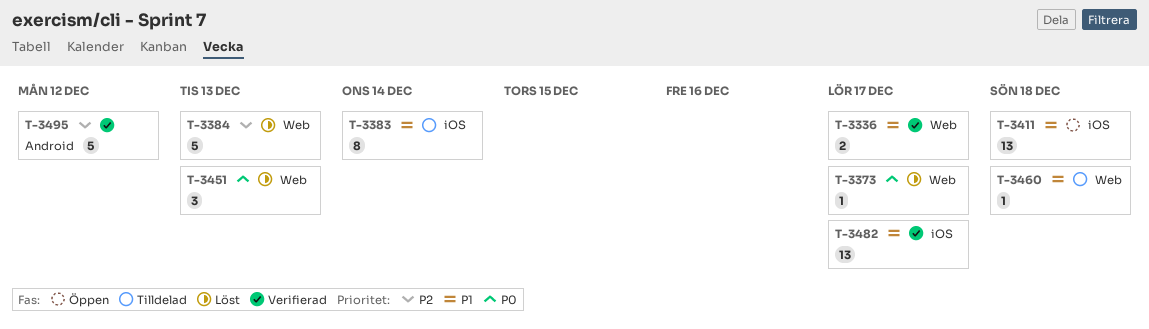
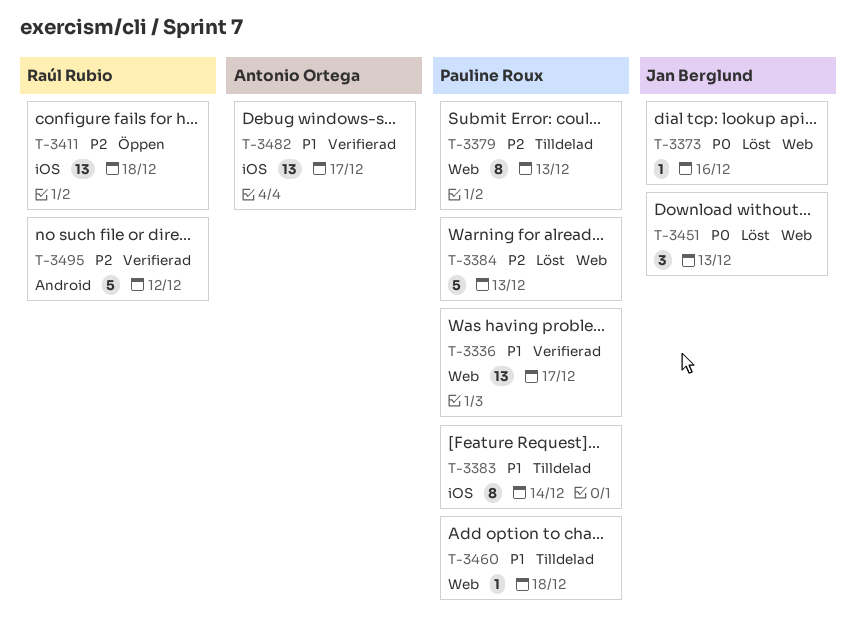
T-3336, estimate: 2 -> 13
T-3373, due: Dec 17 -> Dec 16
T-3379: none -> present
T-3411, priority: P1 -> P2

